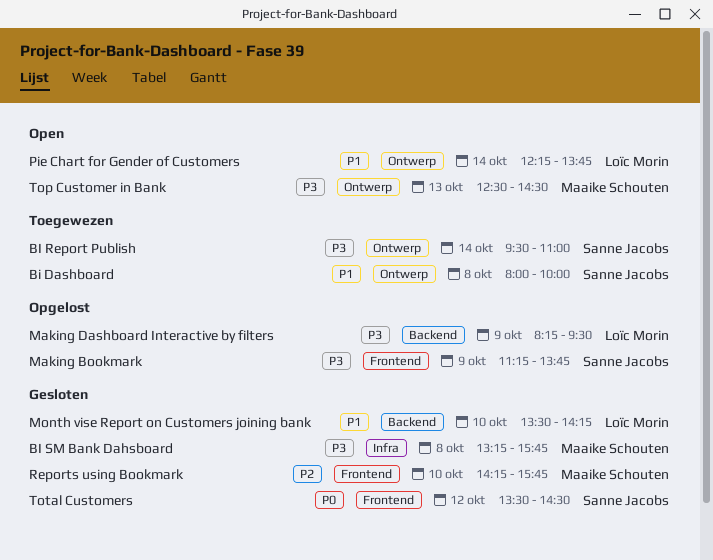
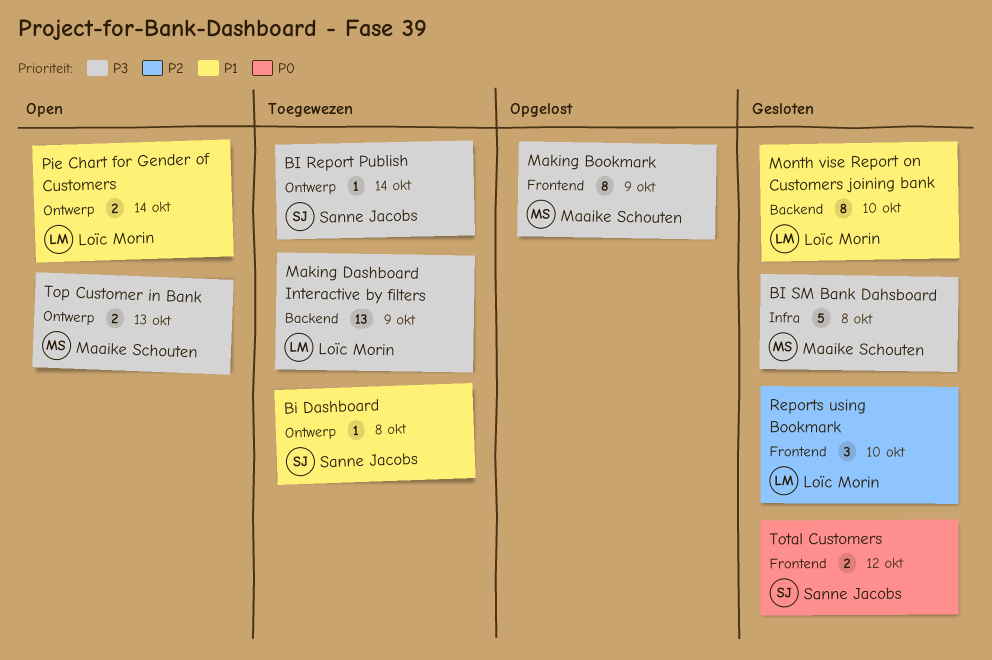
Making Bookmark, owner: Sanne Jacobs -> Maaike Schouten
Making Dashboard Interactive by filters, status: Opgelost -> Toegewezen
Reports using Bookmark, owner: Maaike Schouten -> Loïc Morin

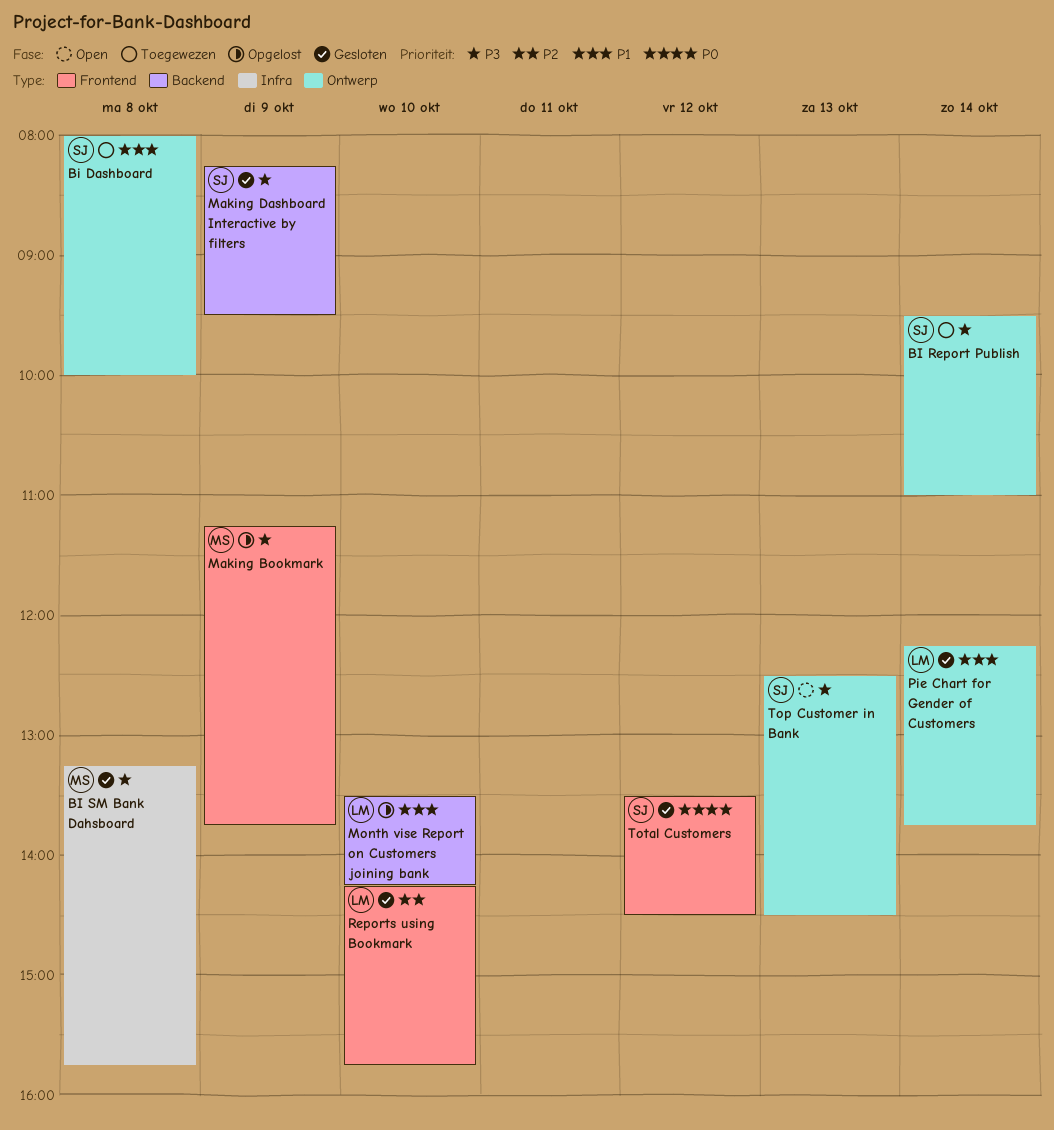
Making Dashboard Interactive by filters, status: Toegewezen -> Gesloten
Making Dashboard Interactive by filters, owner: Loïc Morin -> Sanne Jacobs
Month vise Report on Customers joining bank, status: Gesloten -> Opgelost
Pie Chart for Gender of Customers, status: Open -> Gesloten
Top Customer in Bank, owner: Maaike Schouten -> Sanne Jacobs

